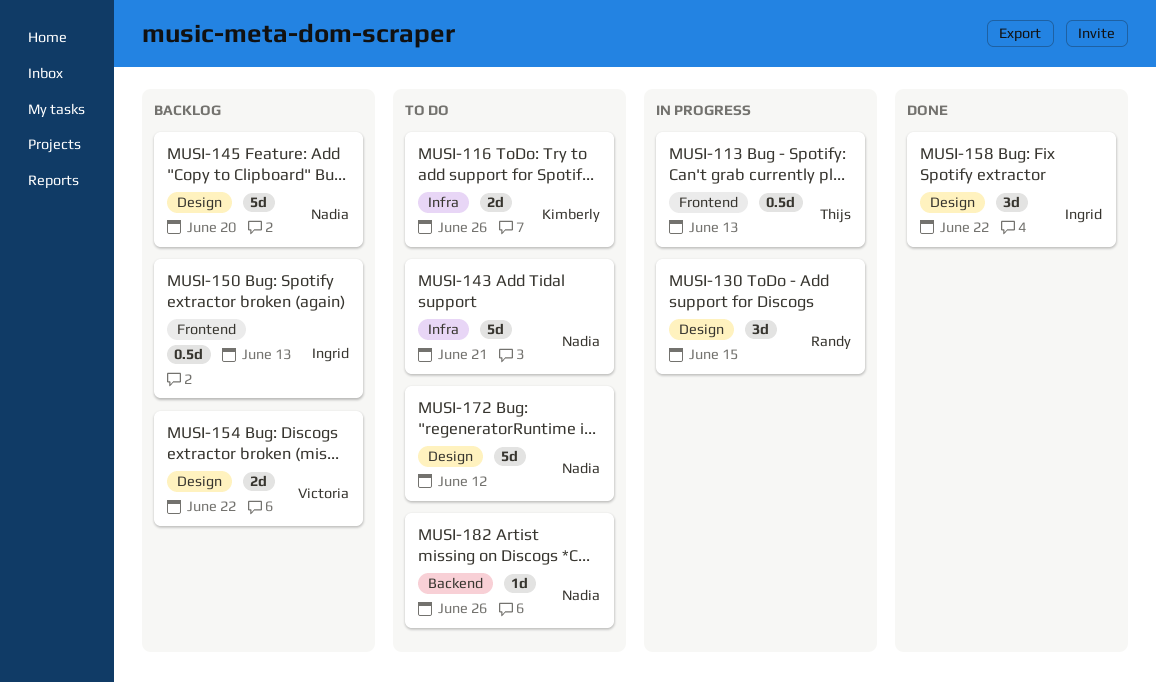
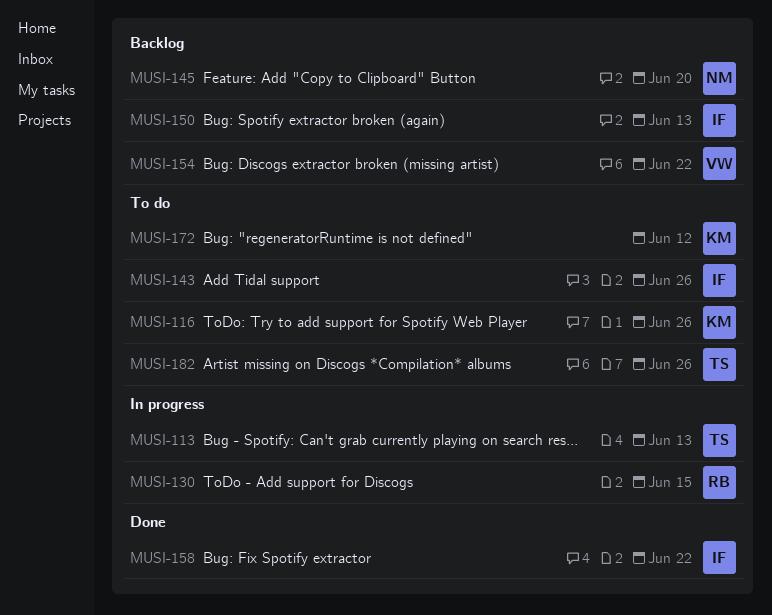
MUSI-143, owner: Nadia -> Ingrid
MUSI-143, due: Jun 21 -> Jun 26
MUSI-172, owner: Nadia -> Kimberly
MUSI-182, owner: Nadia -> Thijs

